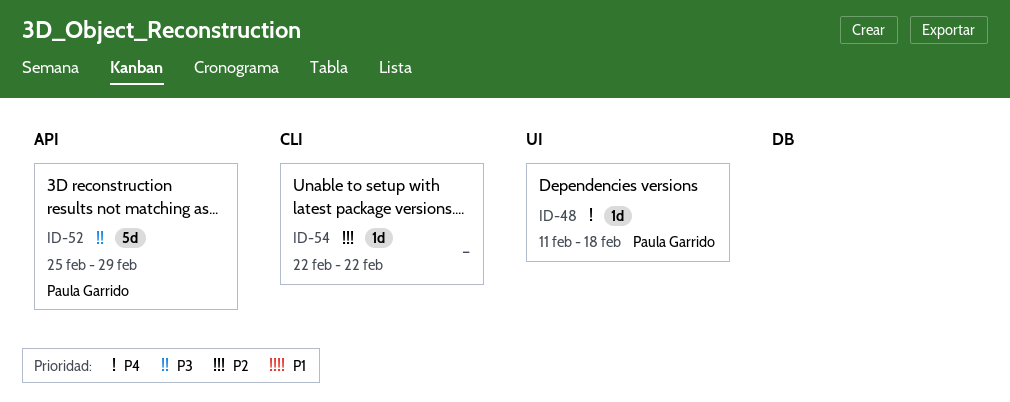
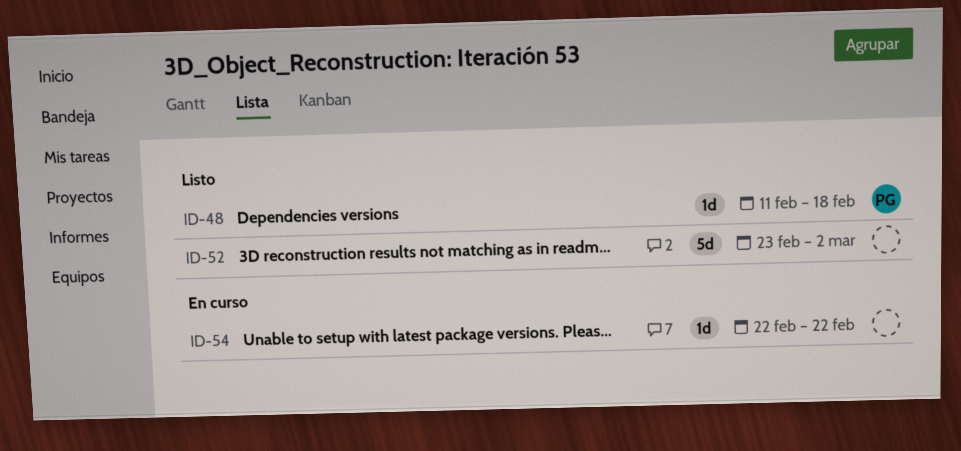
ID-52, owner: Paula Garrido -> none
ID-52, start: Feb 25 -> Feb 23
ID-52, due: Feb 29 -> Mar 2

